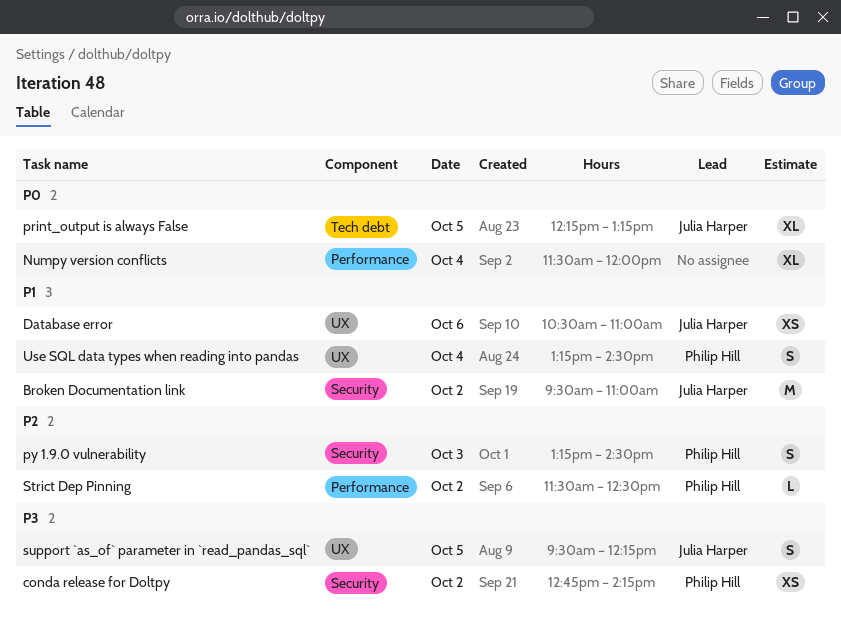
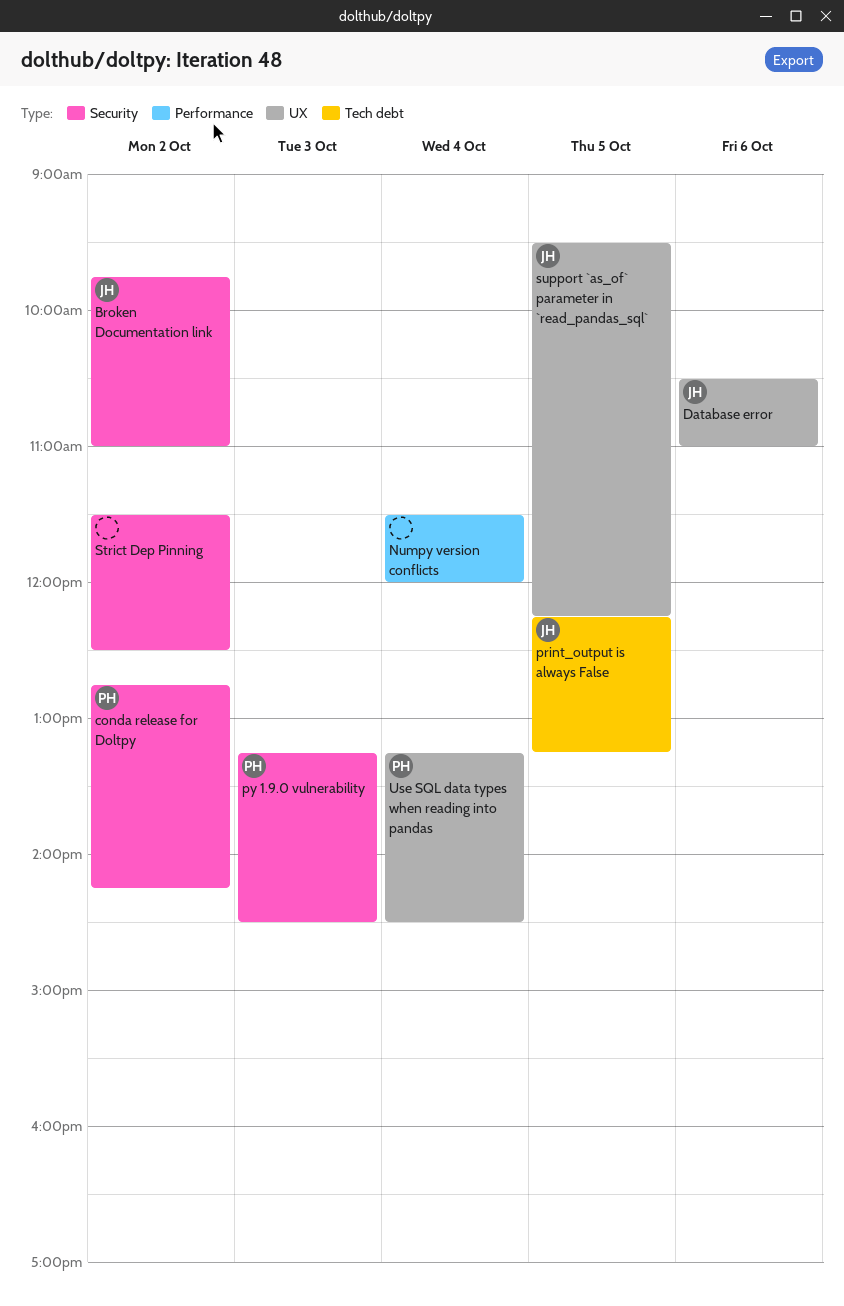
Broken Documentation link, begins: 09:30 -> 09:45
Strict Dep Pinning, owner: Philip Hill -> none
Strict Dep Pinning, label: Performance -> Security

